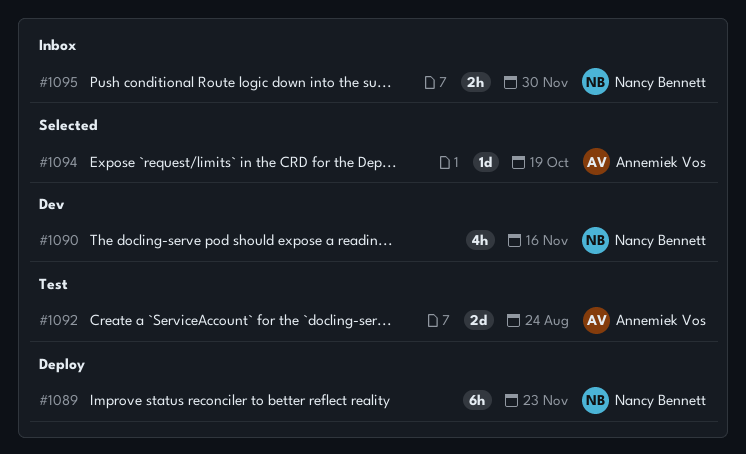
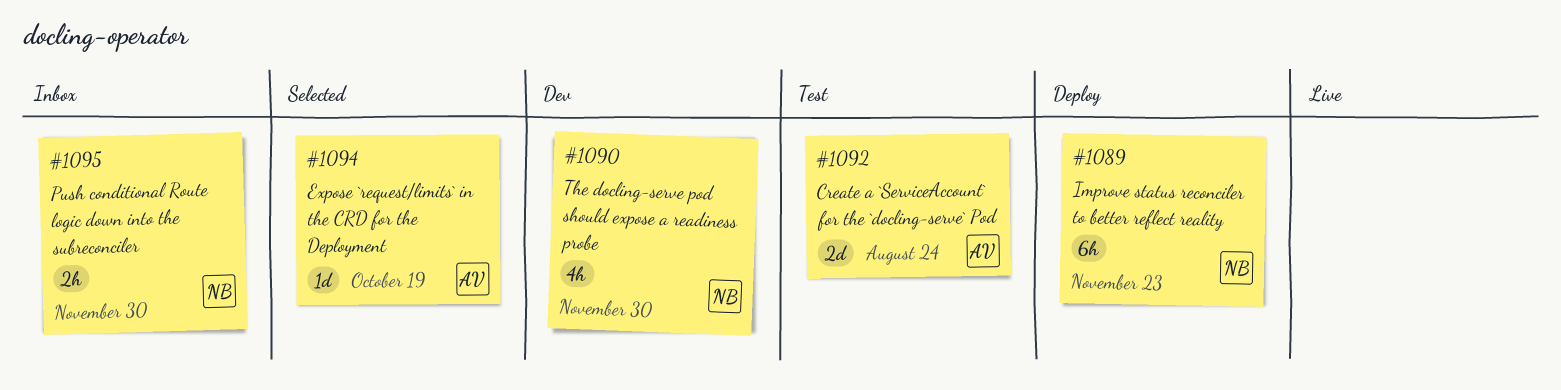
#1090, due: Nov 16 -> Nov 30

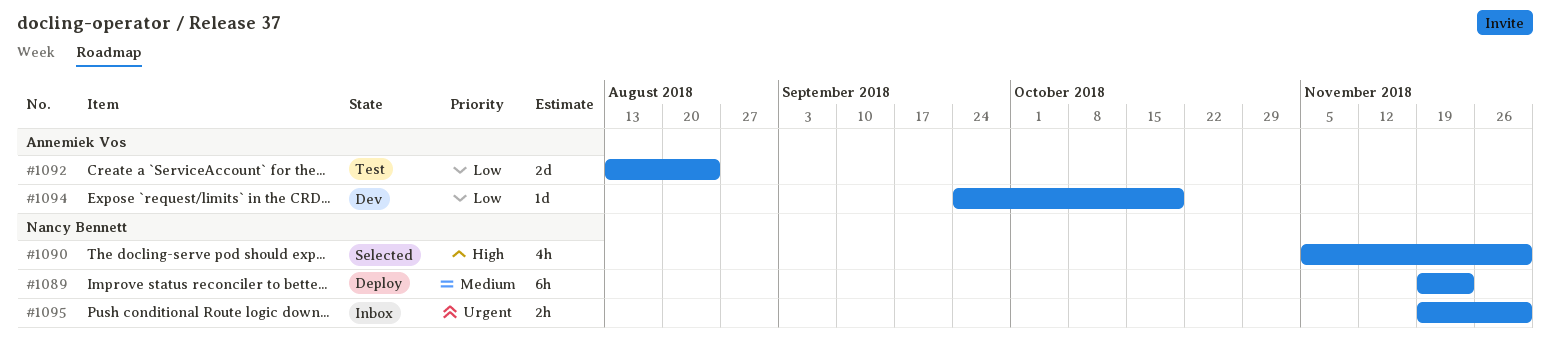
#1090, status: Dev -> Selected
#1094, status: Selected -> Dev

